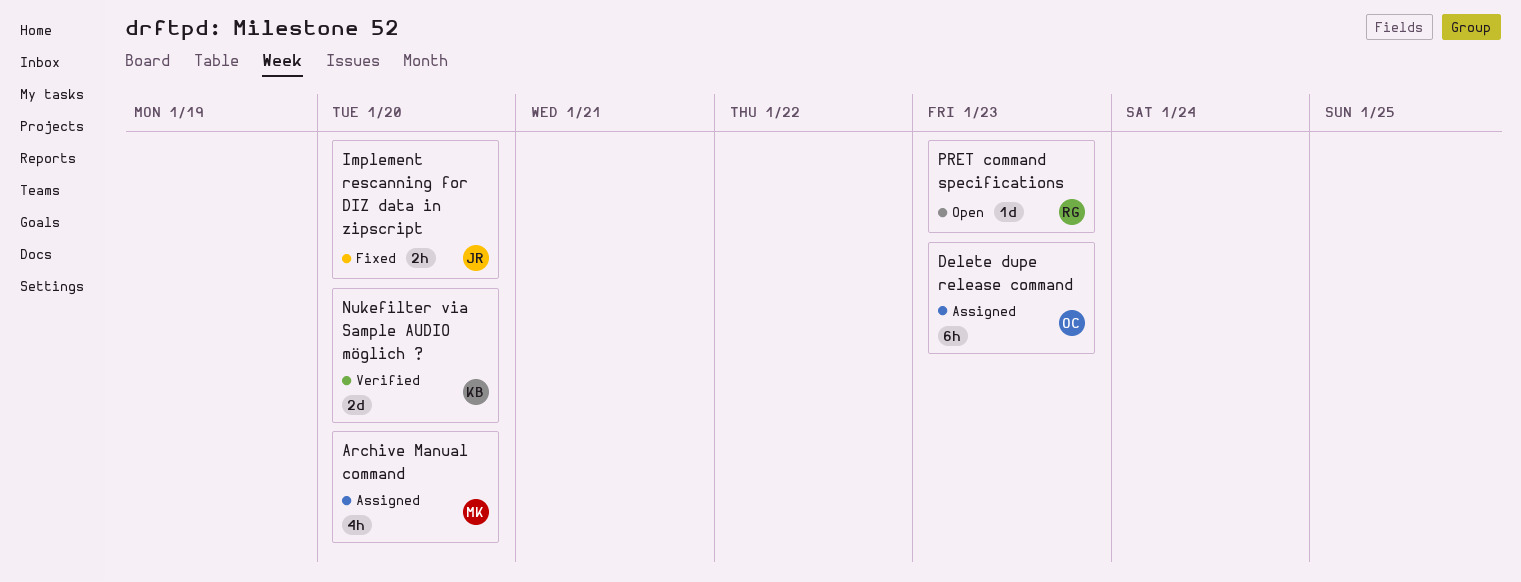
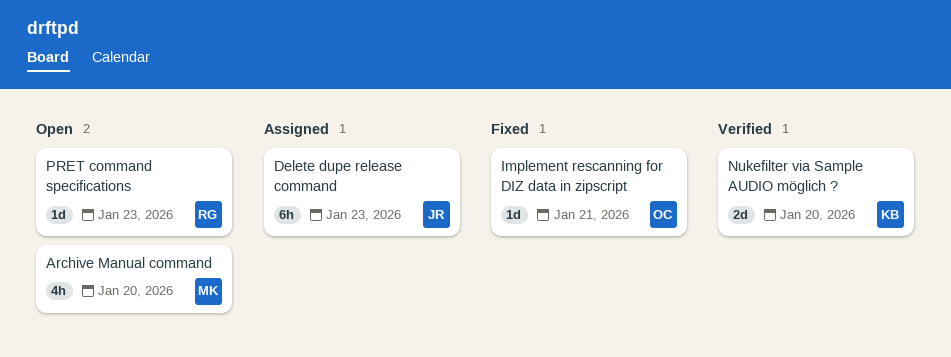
Archive Manual command, status: Assigned -> Open
Delete dupe release command, owner: OC -> JR
Implement rescanning for DIZ data in zipscript, owner: JR -> OC
Implement rescanning for DIZ data in zipscript, estimate: 2h -> 1d
Implement rescanning for DIZ data in zipscript, due: Jan 20 -> Jan 21

